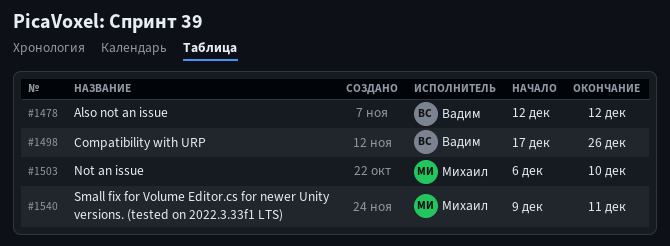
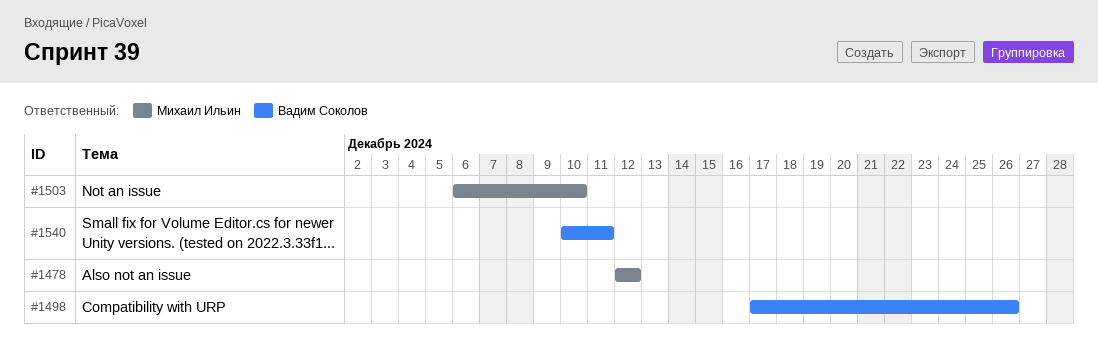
#1478, owner: Вадим Соколов -> Михаил Ильин
#1540, owner: Михаил Ильин -> Вадим Соколов
#1540, start: Dec 9 -> Dec 10

